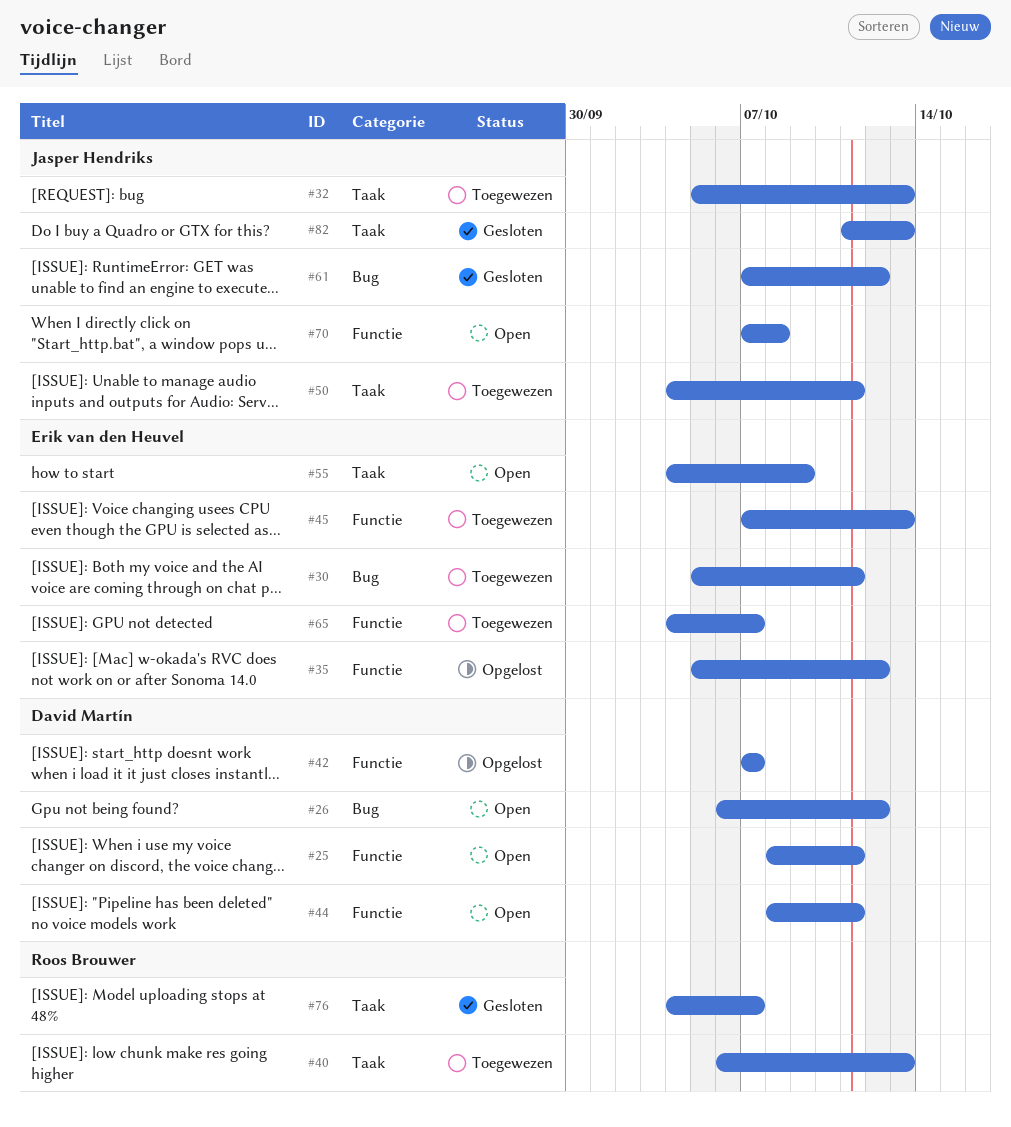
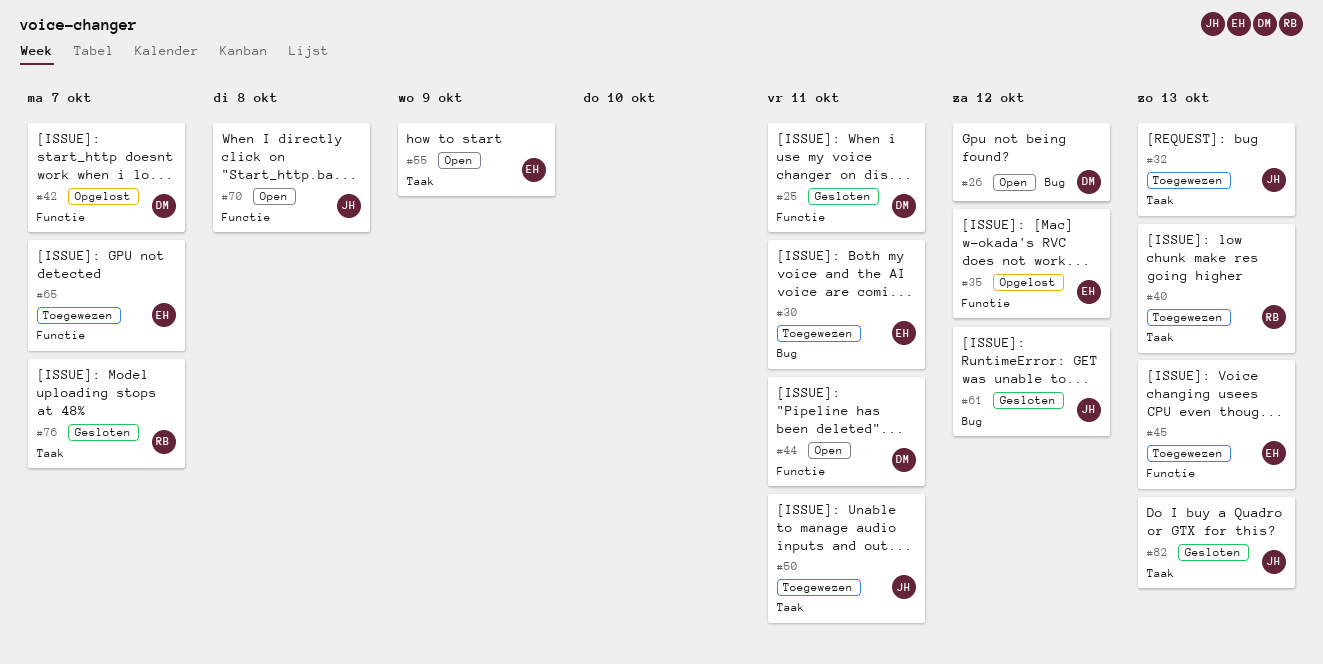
#25, status: Open -> Gesloten

